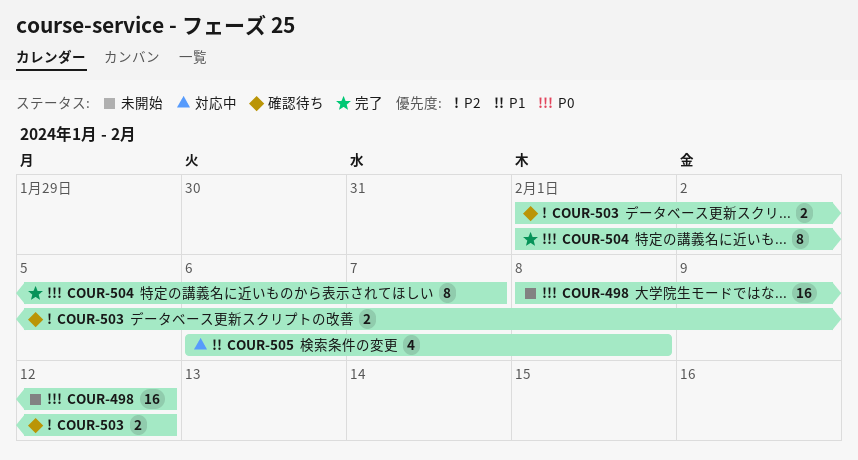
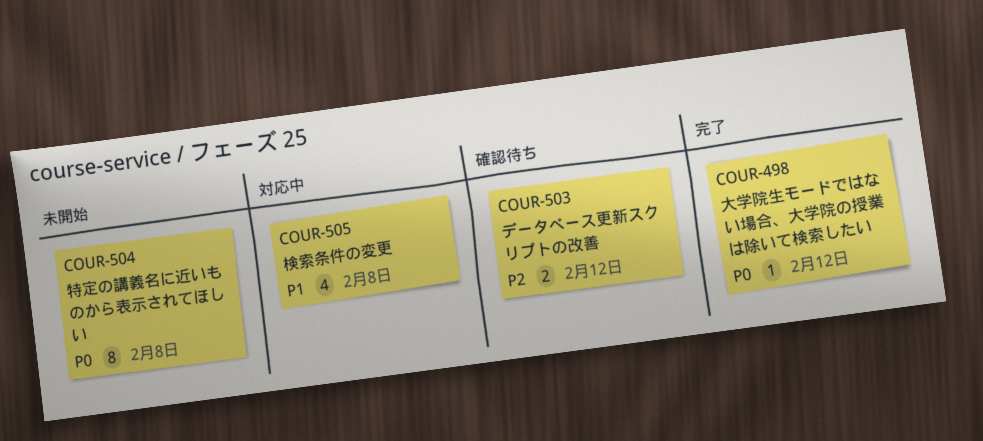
COUR-498, status: 未開始 -> 完了
COUR-498, estimate: 16 -> 1
COUR-504, status: 完了 -> 未開始
COUR-504, due: Feb 7 -> Feb 8

